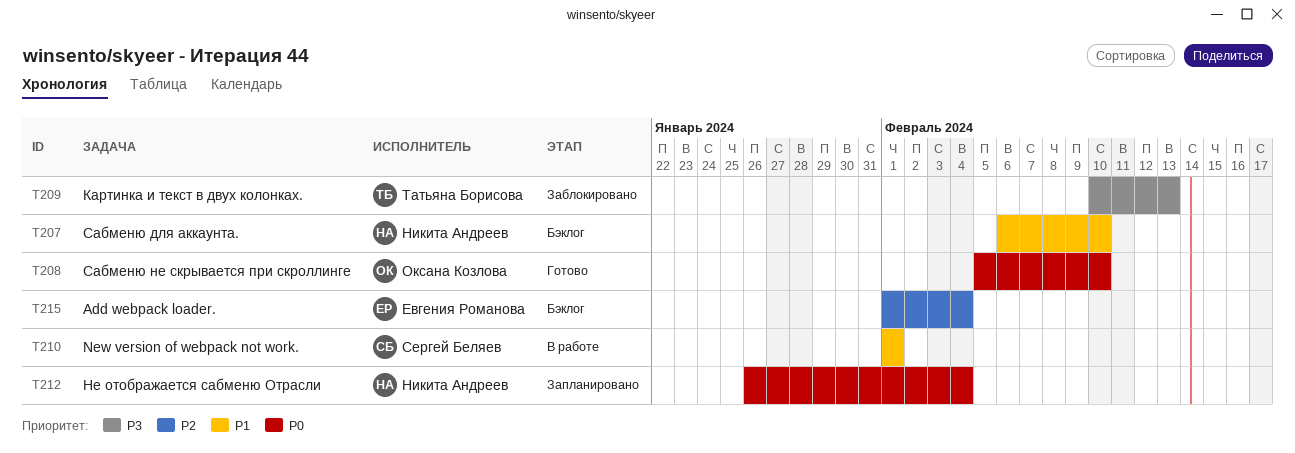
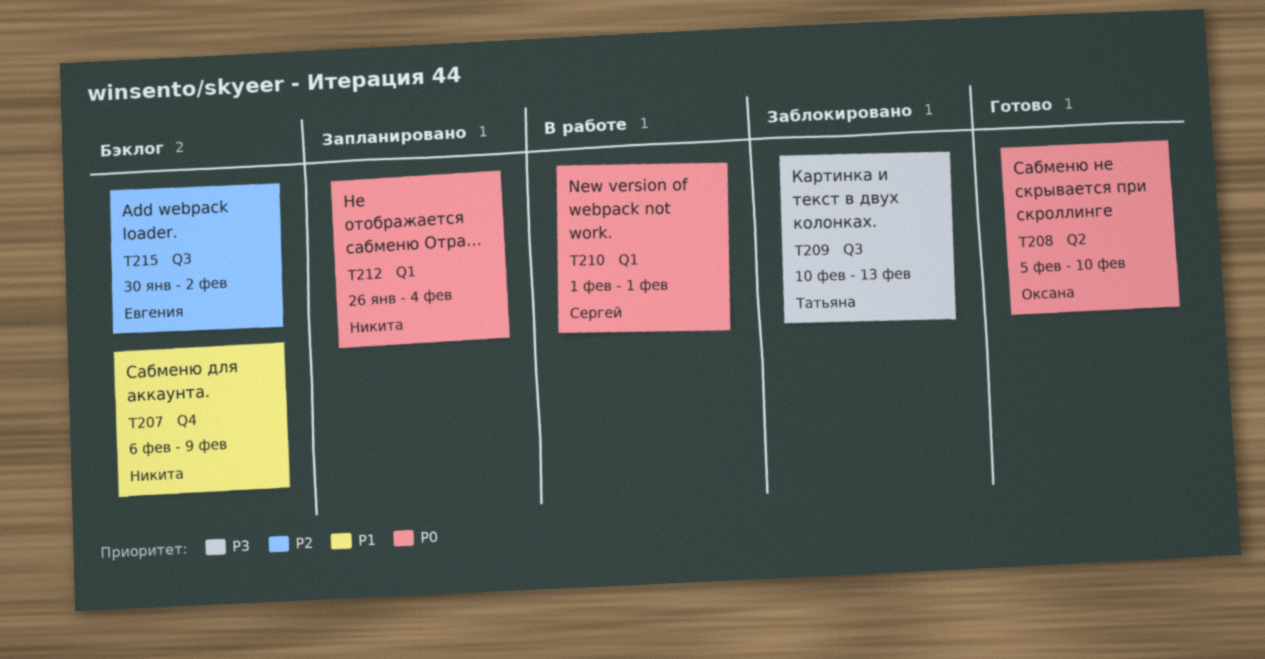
T207, due: Feb 10 -> Feb 9
T210, priority: P1 -> P0
T215, start: Feb 1 -> Jan 30
T215, due: Feb 4 -> Feb 2

